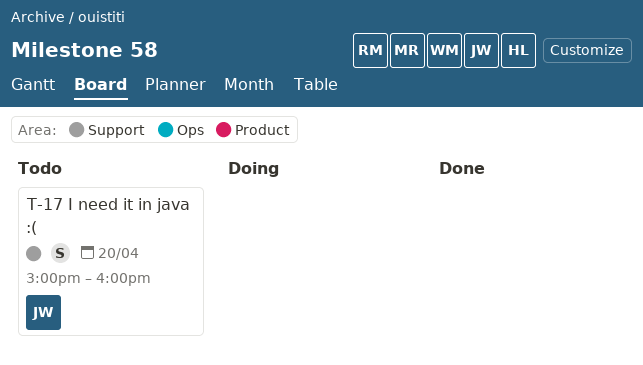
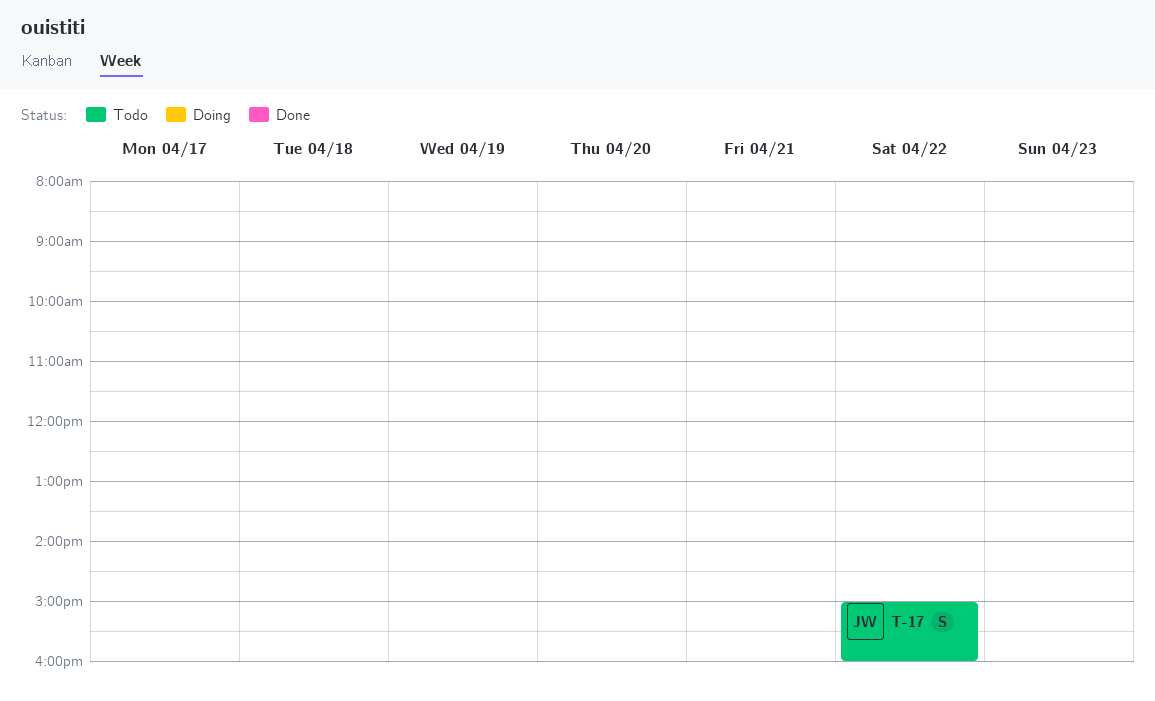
T-17, day: Apr 20 -> Apr 22

